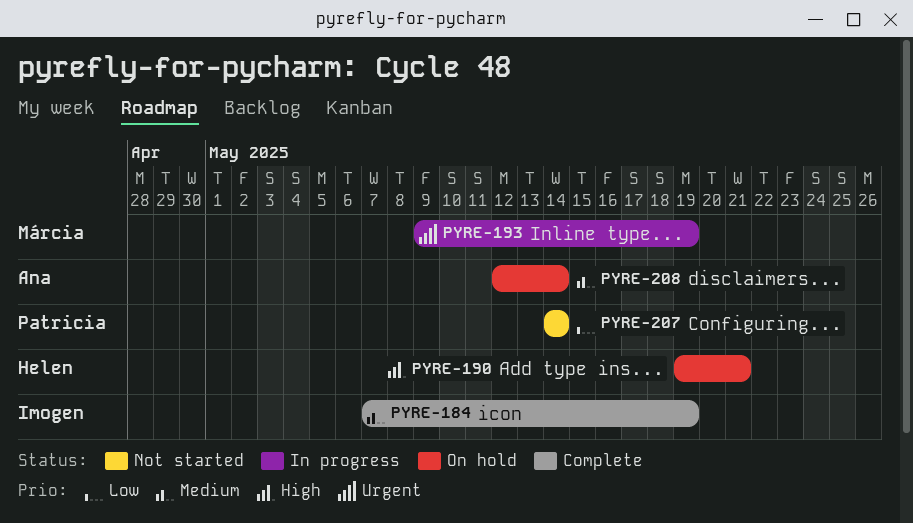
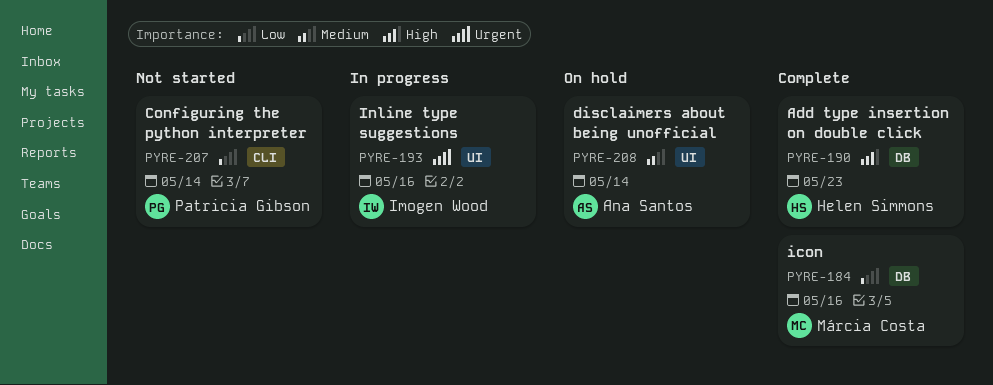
PYRE-184, owner: Imogen Wood -> Márcia Costa
PYRE-184, priority: Medium -> Low
PYRE-184, due: May 19 -> May 16
PYRE-190, status: On hold -> Complete
PYRE-190, due: May 21 -> May 23
PYRE-193, owner: Márcia Costa -> Imogen Wood
PYRE-193, due: May 19 -> May 16

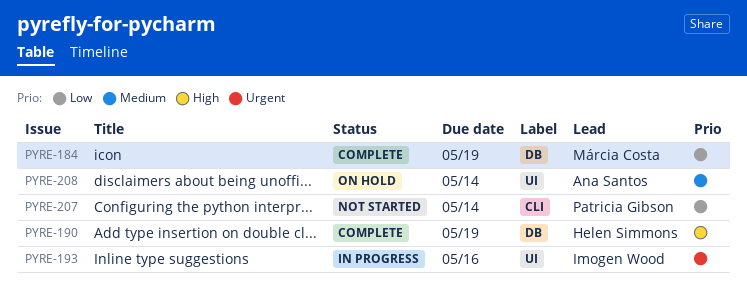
PYRE-184, due: May 16 -> May 19
PYRE-190, due: May 23 -> May 19

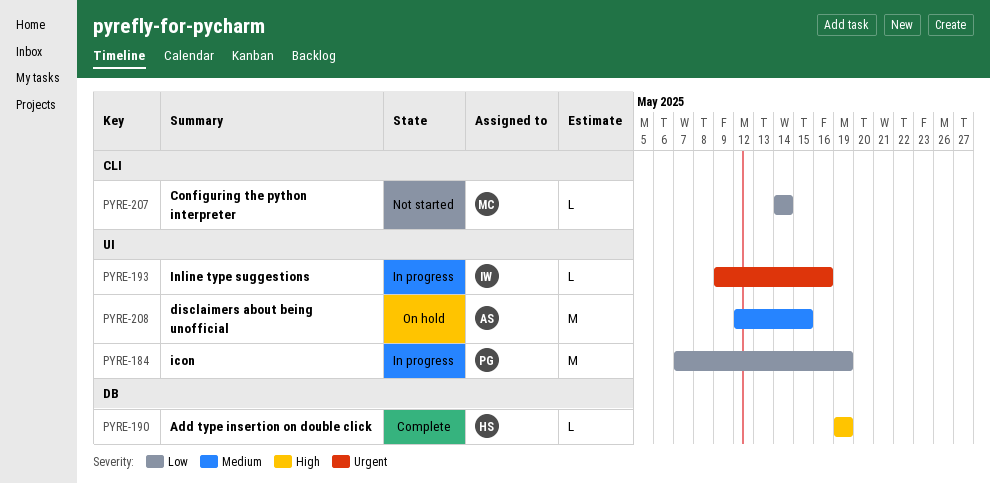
PYRE-184, status: Complete -> In progress
PYRE-184, owner: Márcia Costa -> Patricia Gibson
PYRE-184, label: DB -> UI
PYRE-207, owner: Patricia Gibson -> Márcia Costa
PYRE-208, due: May 14 -> May 15

